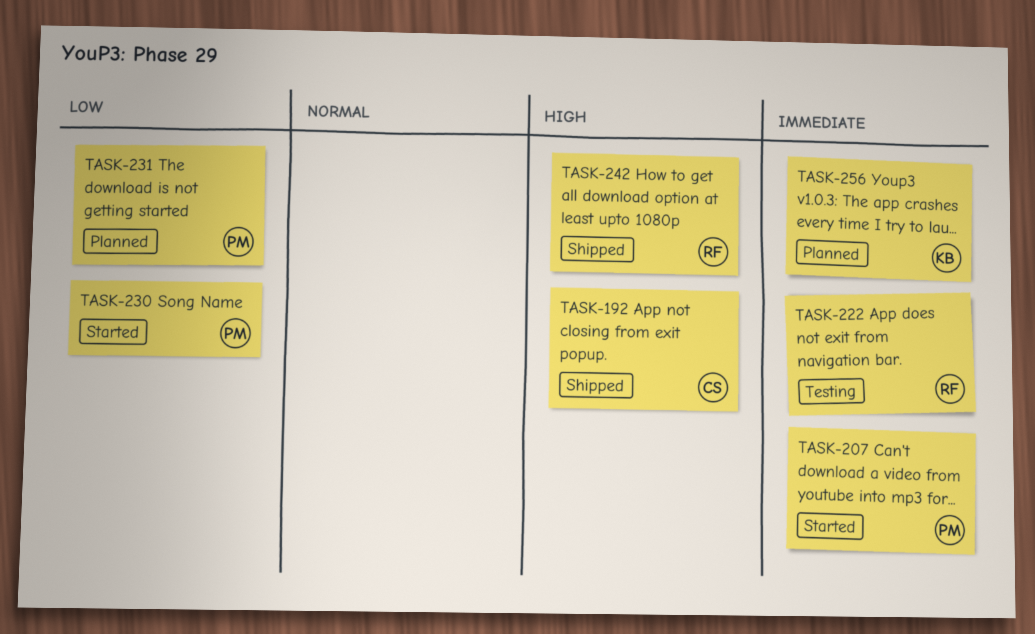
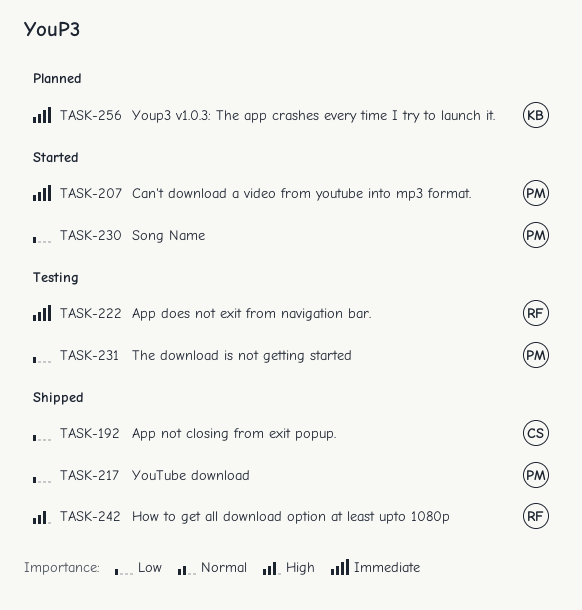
TASK-192, priority: High -> Low
TASK-217: none -> present
TASK-231, status: Planned -> Testing

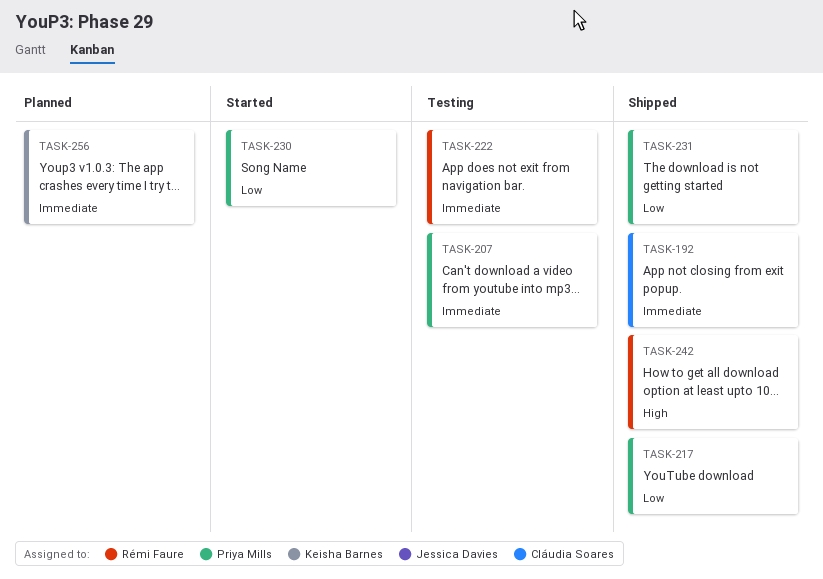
TASK-192, priority: Low -> Immediate
TASK-207, status: Started -> Testing
TASK-231, status: Testing -> Shipped

